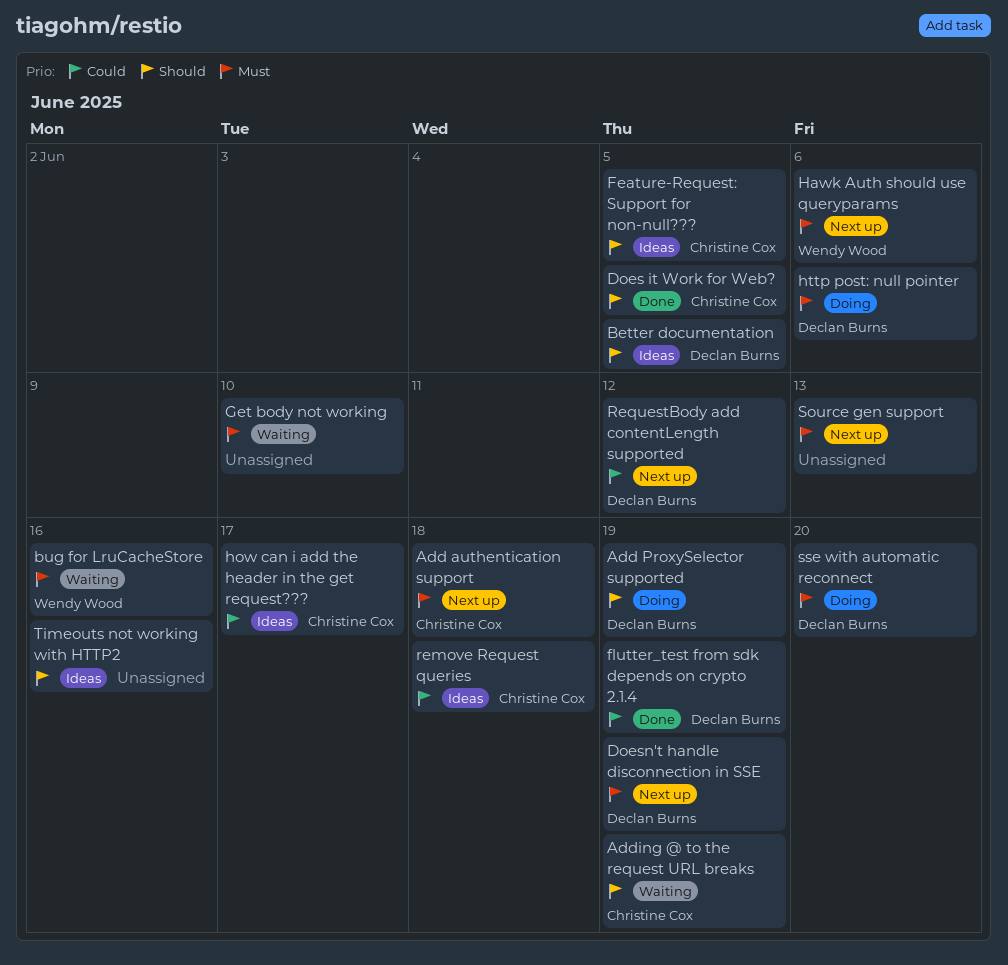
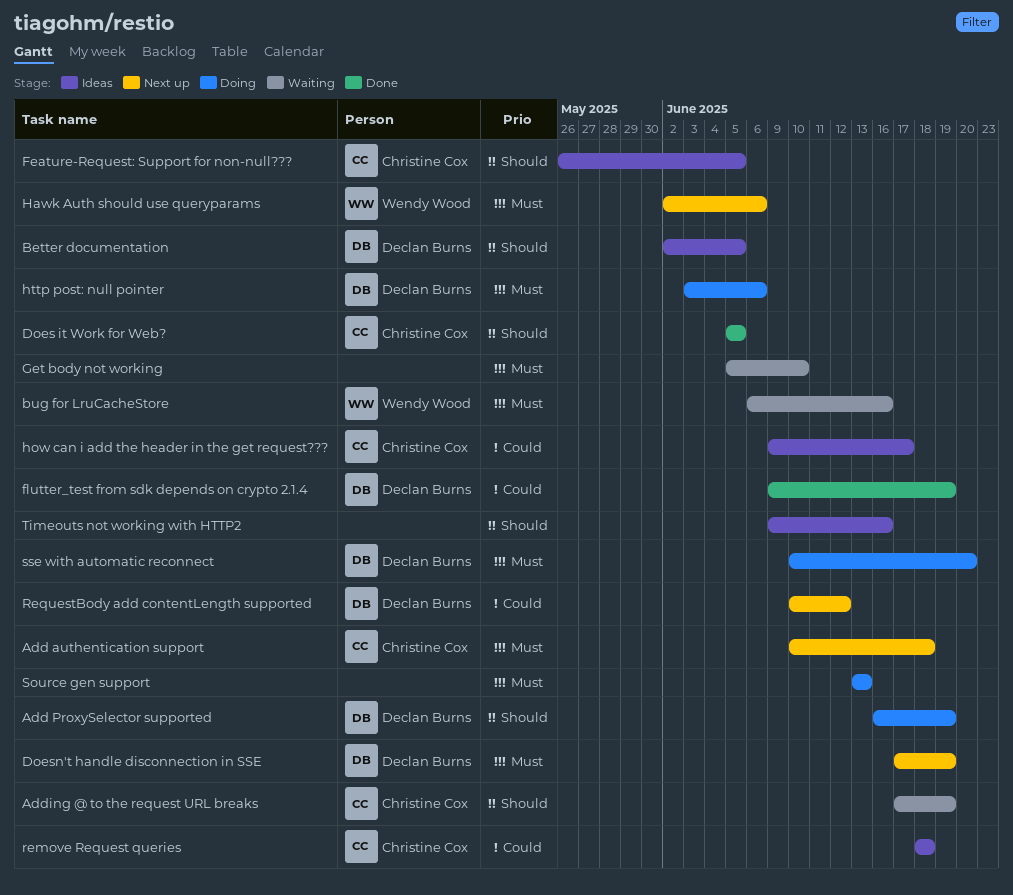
Source gen support, status: Next up -> Doing

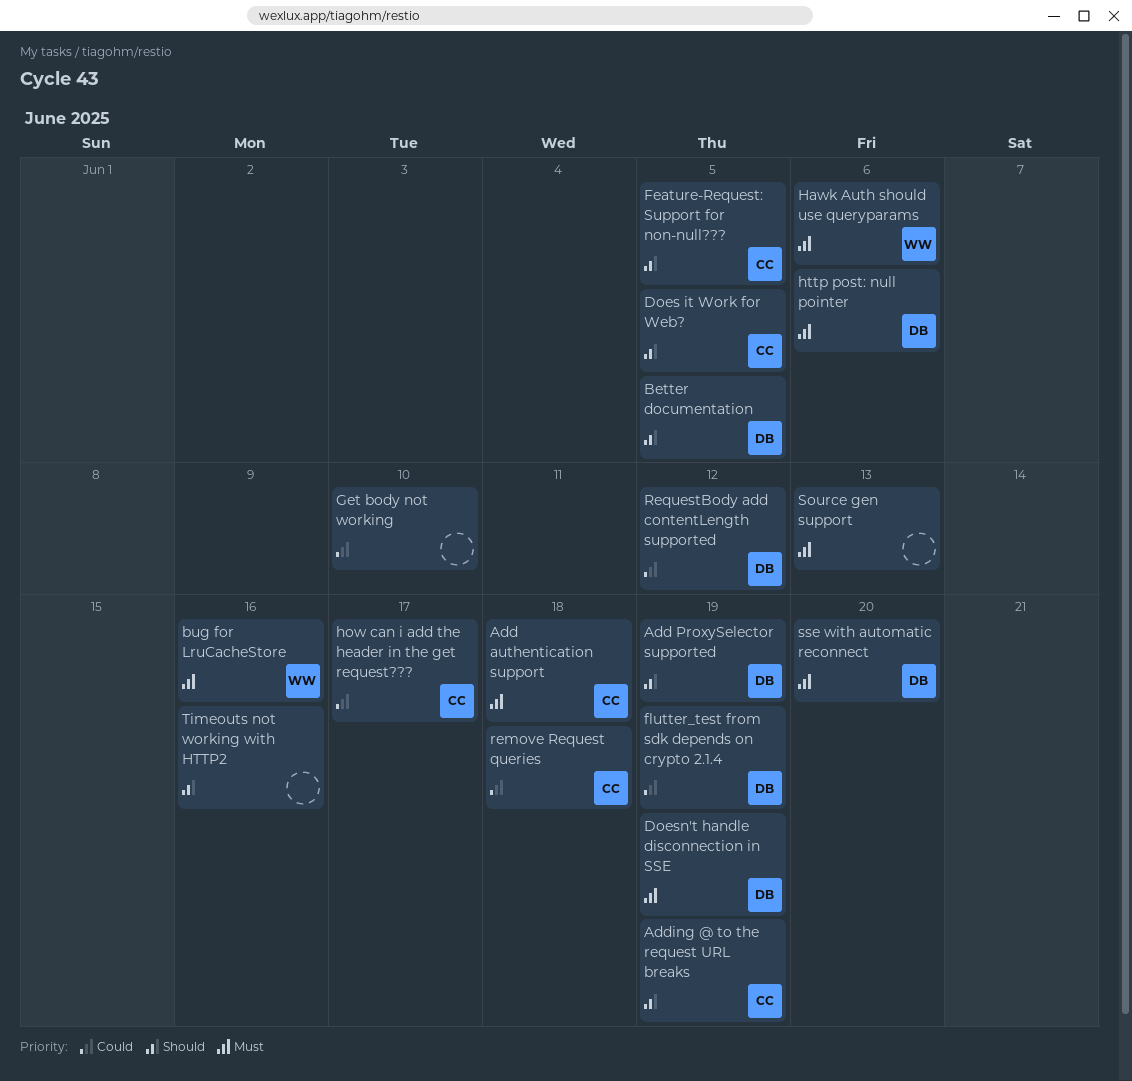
Get body not working, priority: Must -> Could

